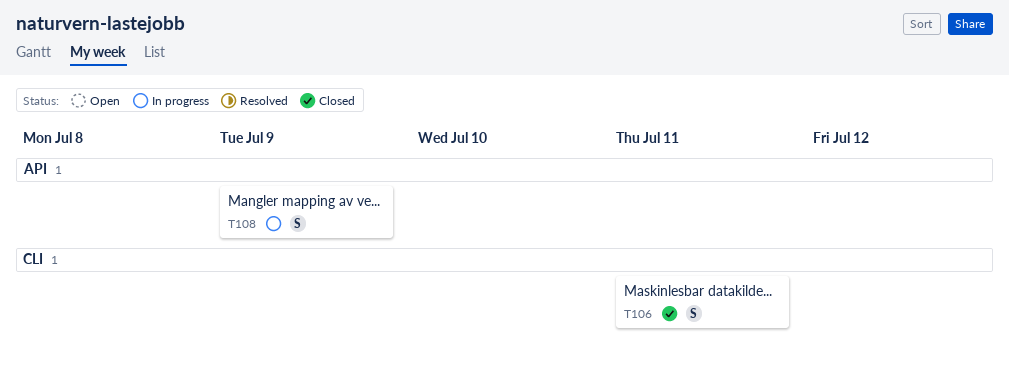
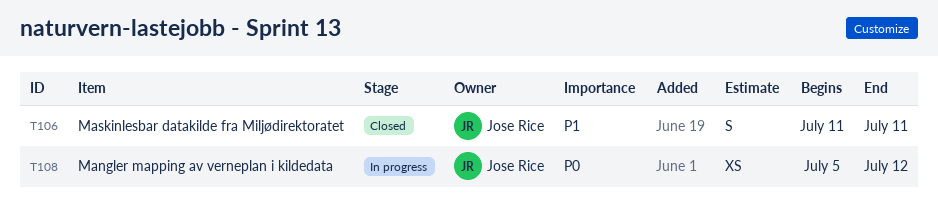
T108, estimate: S -> XS
T108, due: Jul 9 -> Jul 12

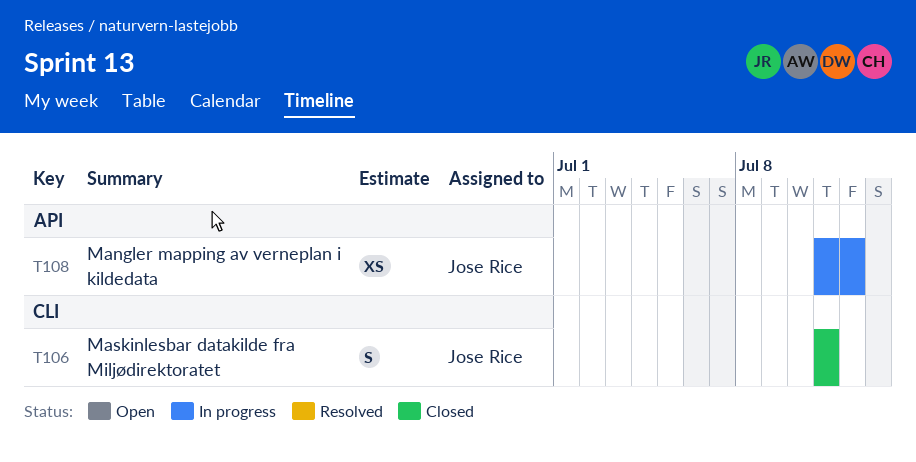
T108, start: Jul 5 -> Jul 11

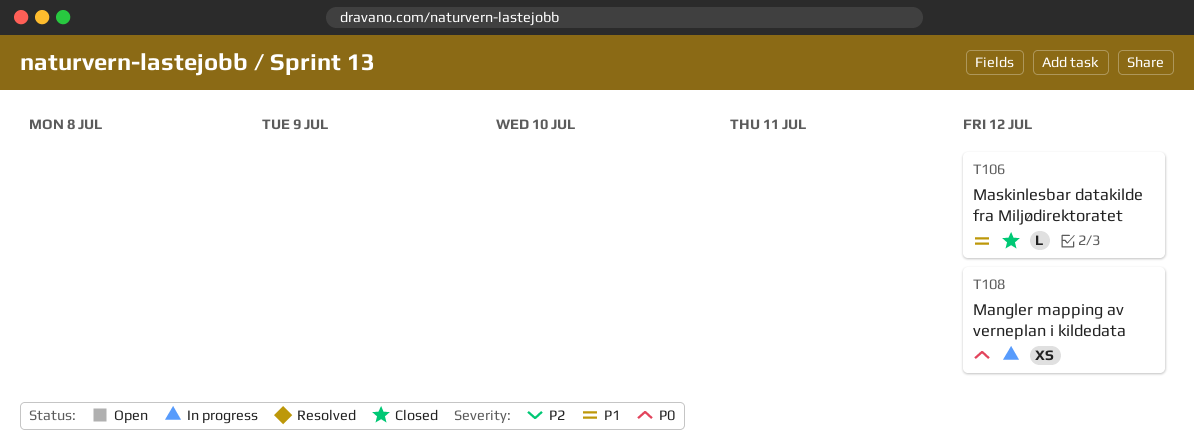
T106, estimate: S -> L
T106, due: Jul 11 -> Jul 12

